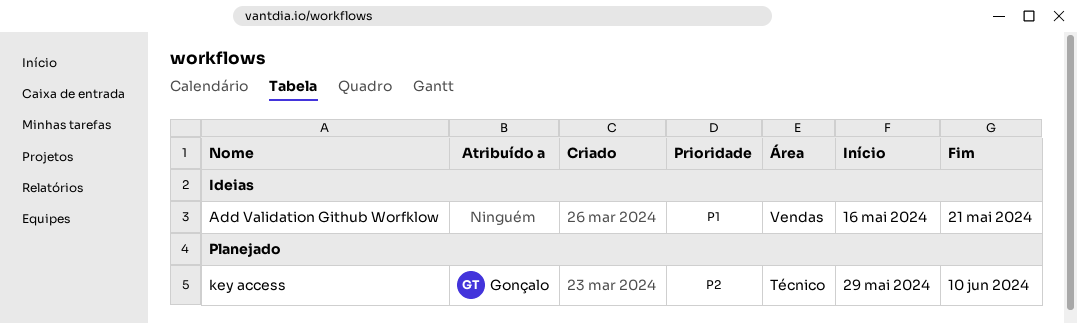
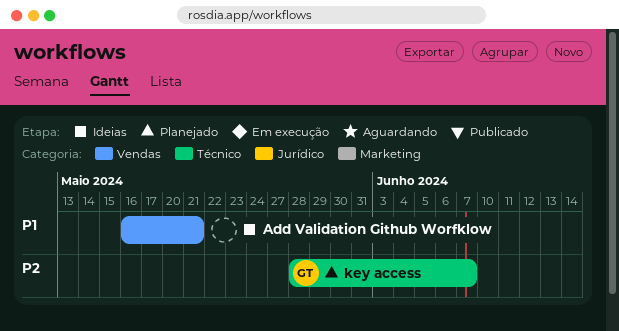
key access, start: May 29 -> May 28
key access, due: Jun 10 -> Jun 7

